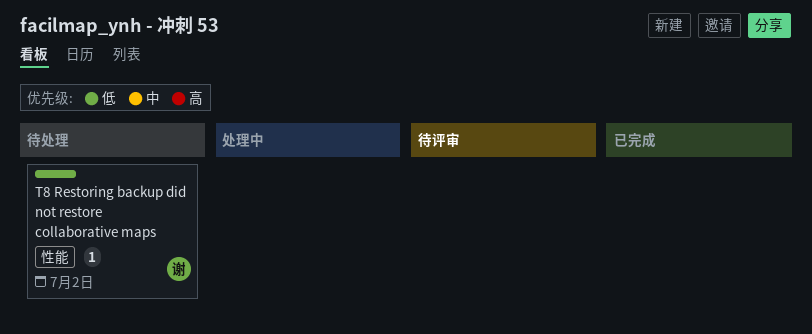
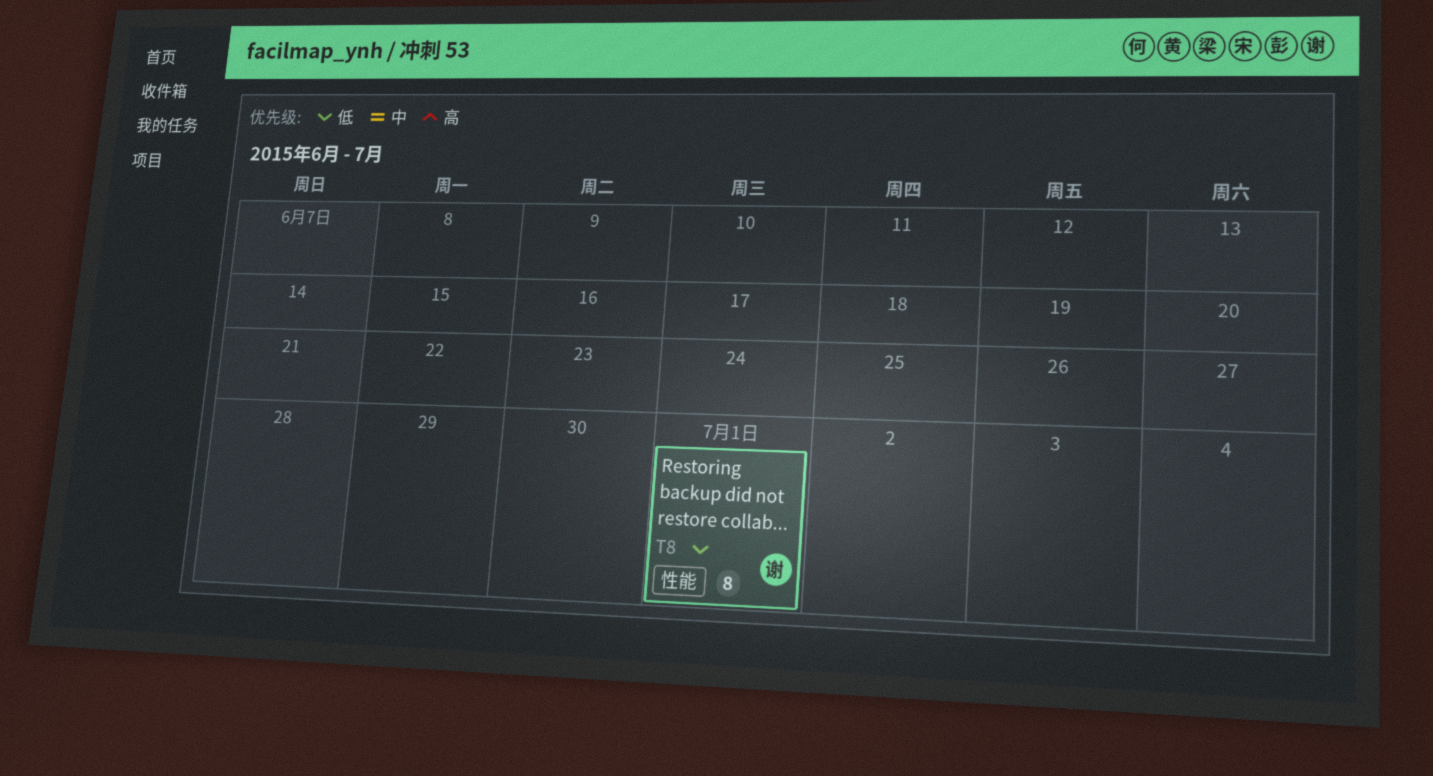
T8, estimate: 1 -> 8
T8, due: Jul 2 -> Jul 1

